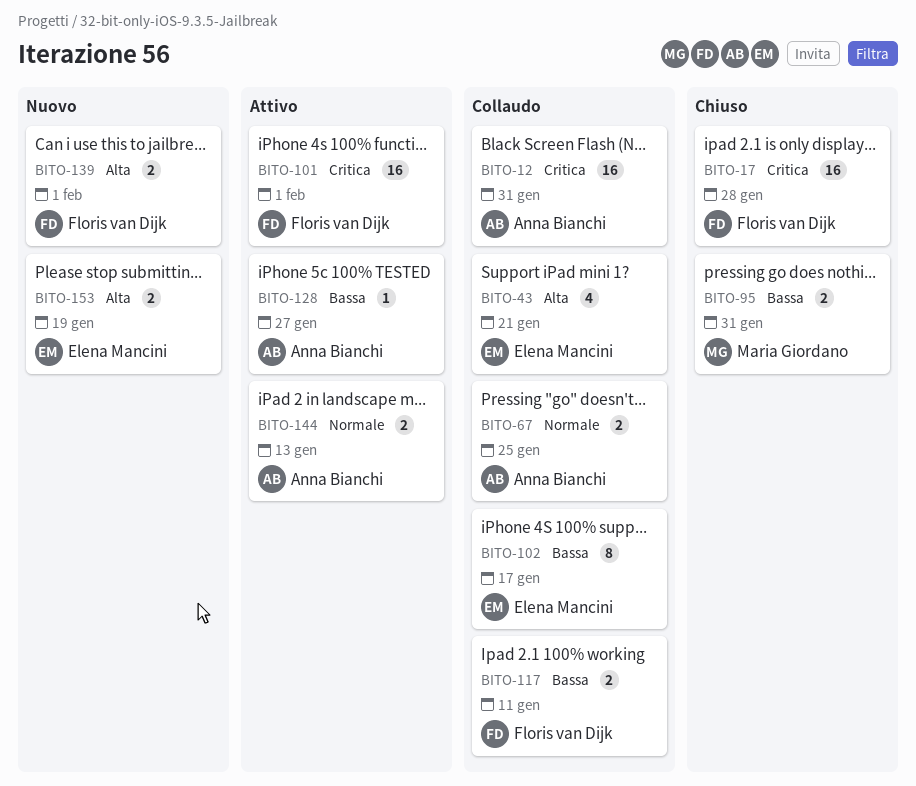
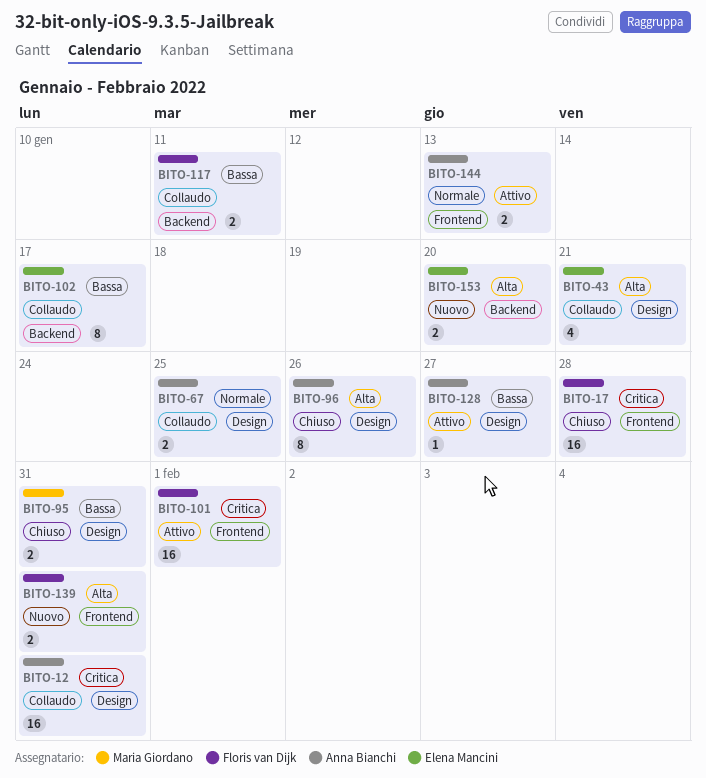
BITO-96: none -> present
BITO-139, due: Feb 1 -> Jan 31
BITO-153, due: Jan 19 -> Jan 20

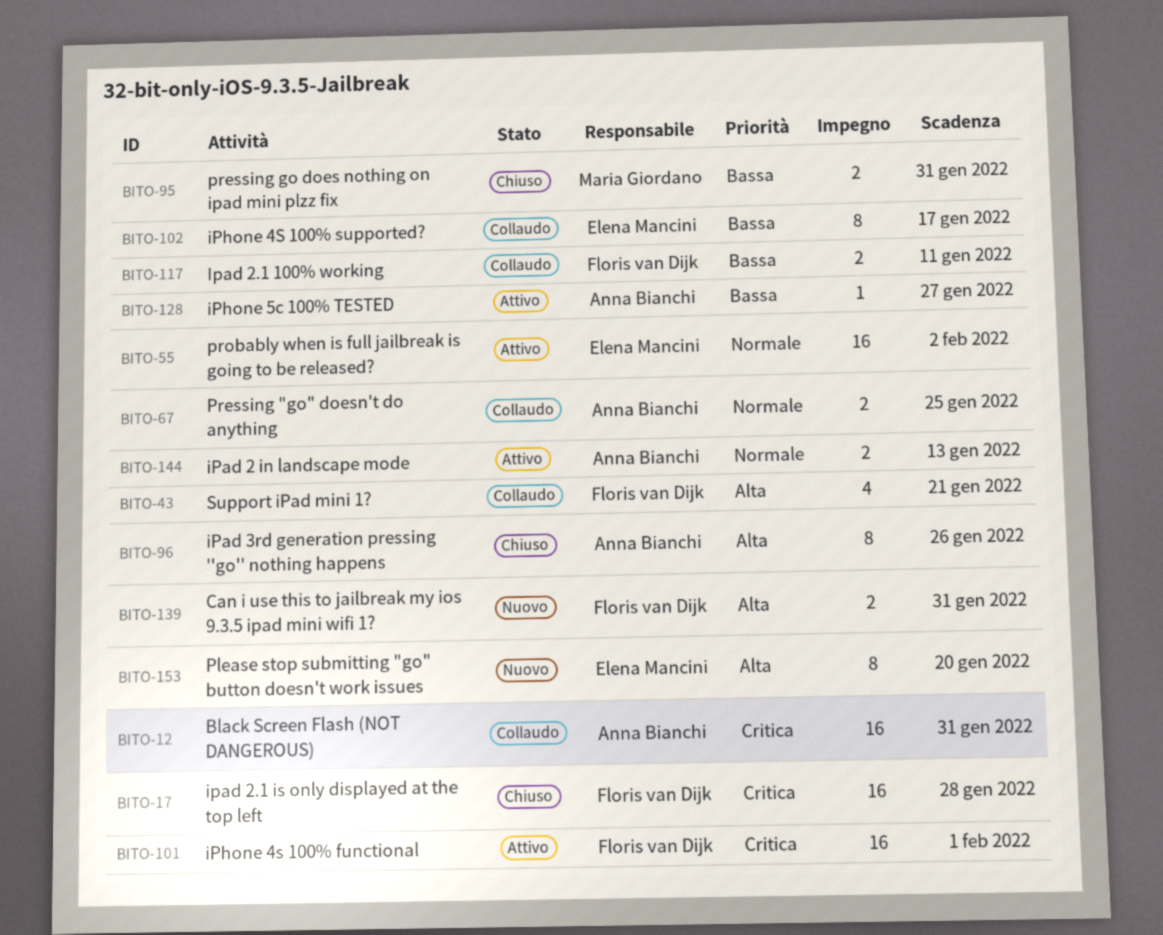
BITO-43, owner: Elena Mancini -> Floris van Dijk
BITO-55: none -> present
BITO-153, estimate: 2 -> 8

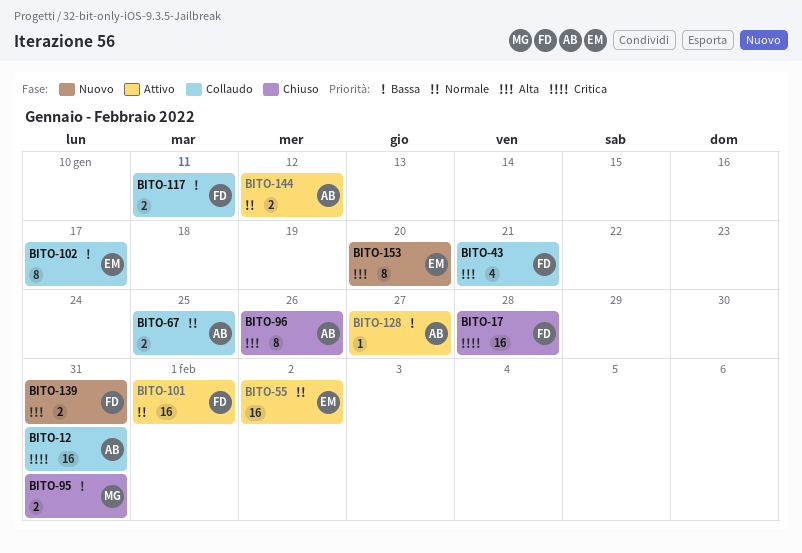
BITO-101, priority: Critica -> Normale
BITO-144, due: Jan 13 -> Jan 12

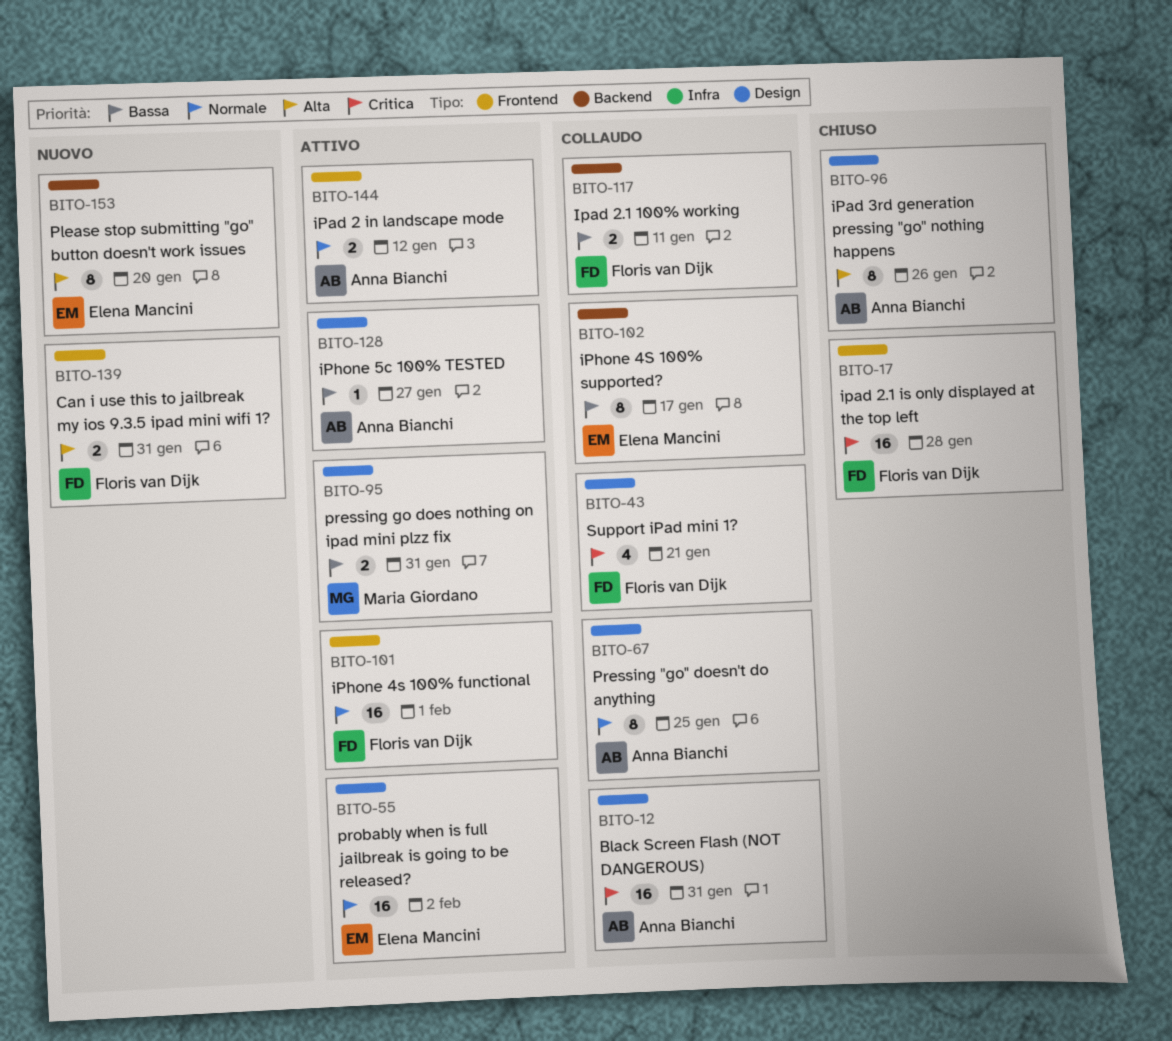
BITO-43, priority: Alta -> Critica
BITO-67, estimate: 2 -> 8
BITO-95, status: Chiuso -> Attivo

